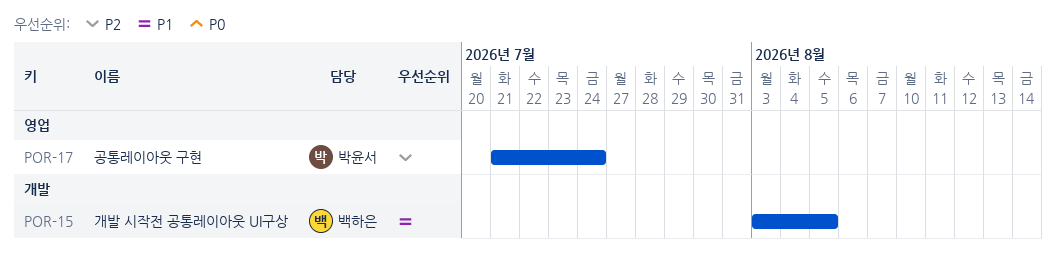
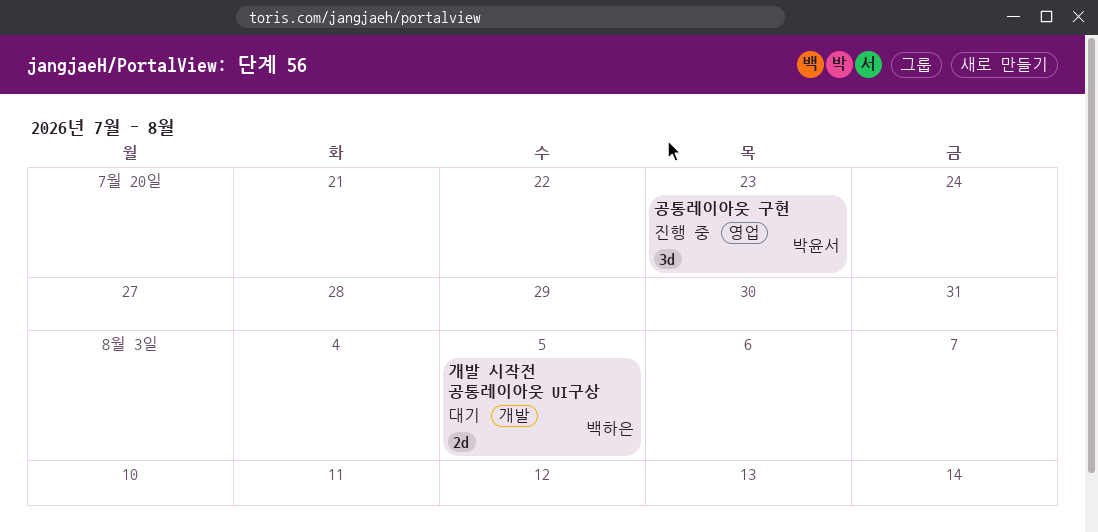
공통레이아웃 구현, due: Jul 24 -> Jul 23

